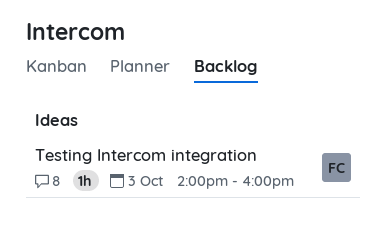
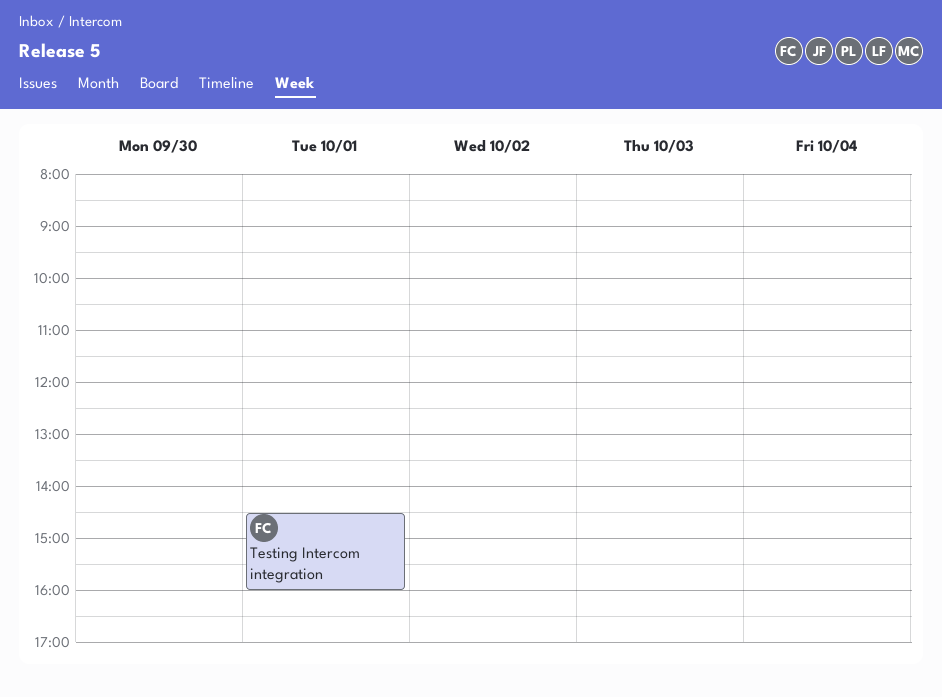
Testing Intercom integration, day: Oct 3 -> Oct 1
Testing Intercom integration, begins: 14:00 -> 14:30

